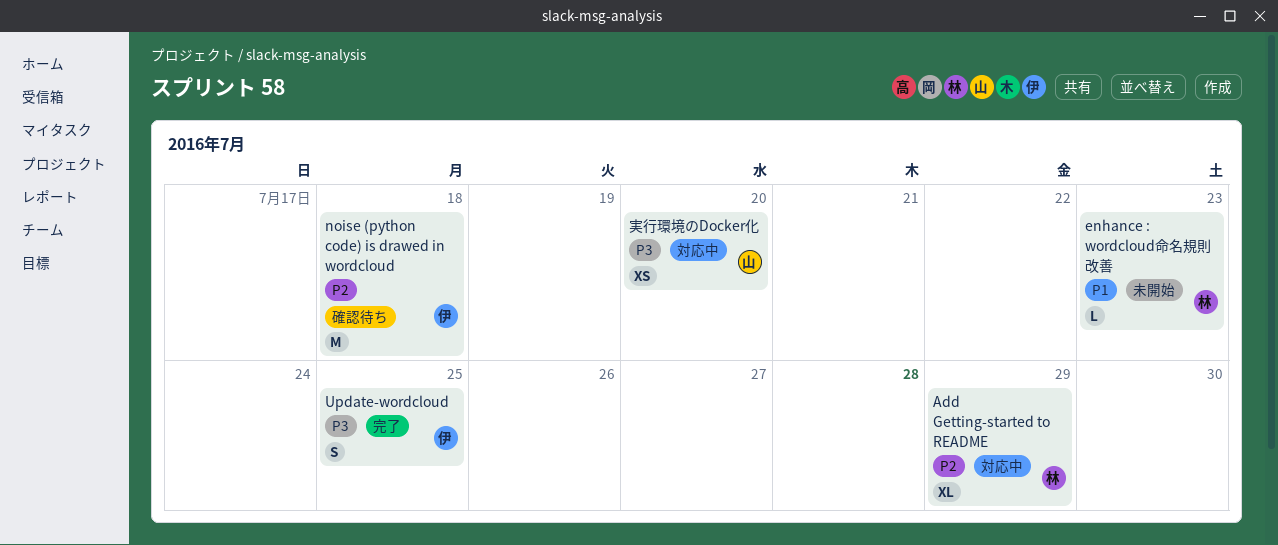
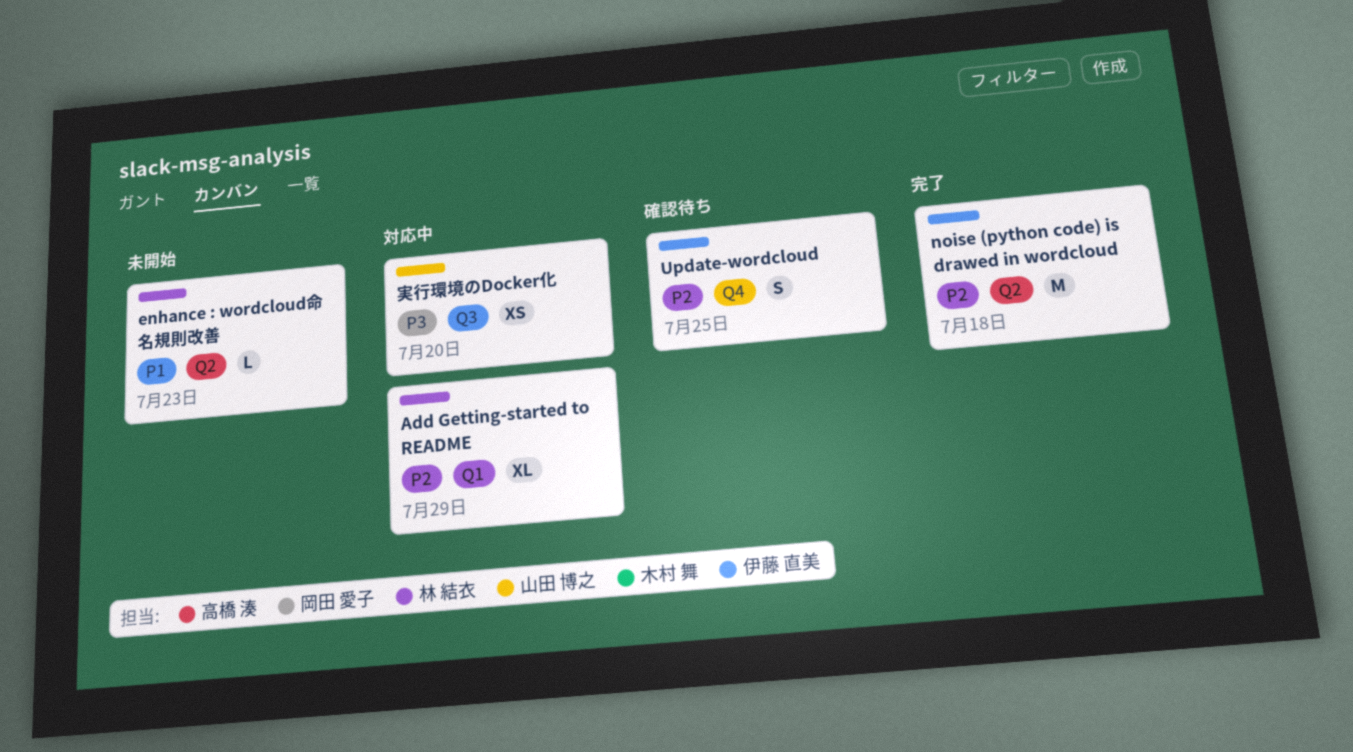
noise (python code) is drawed in wordcloud, status: 確認待ち -> 完了
Update-wordcloud, status: 完了 -> 確認待ち
Update-wordcloud, priority: P3 -> P2

